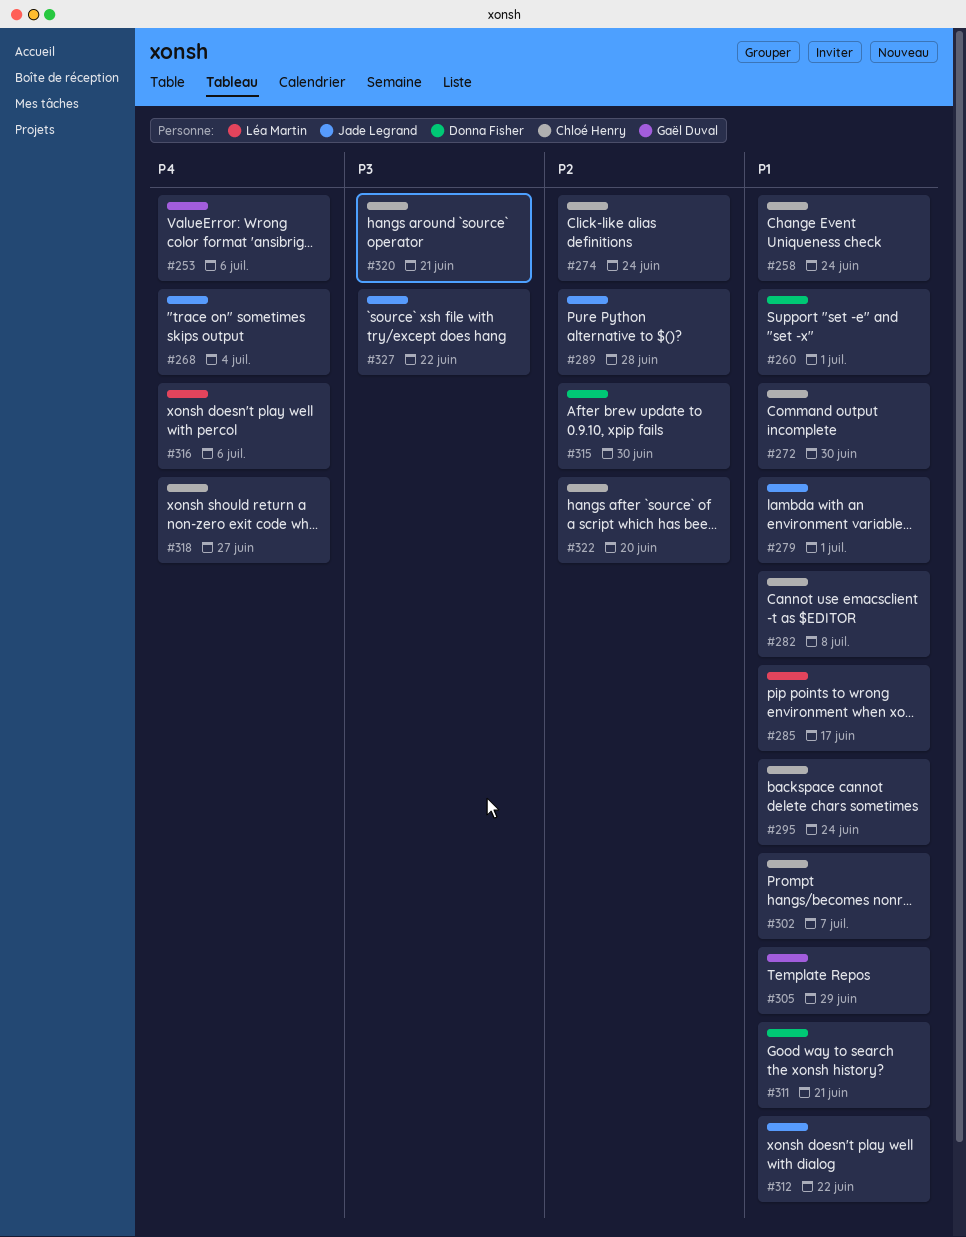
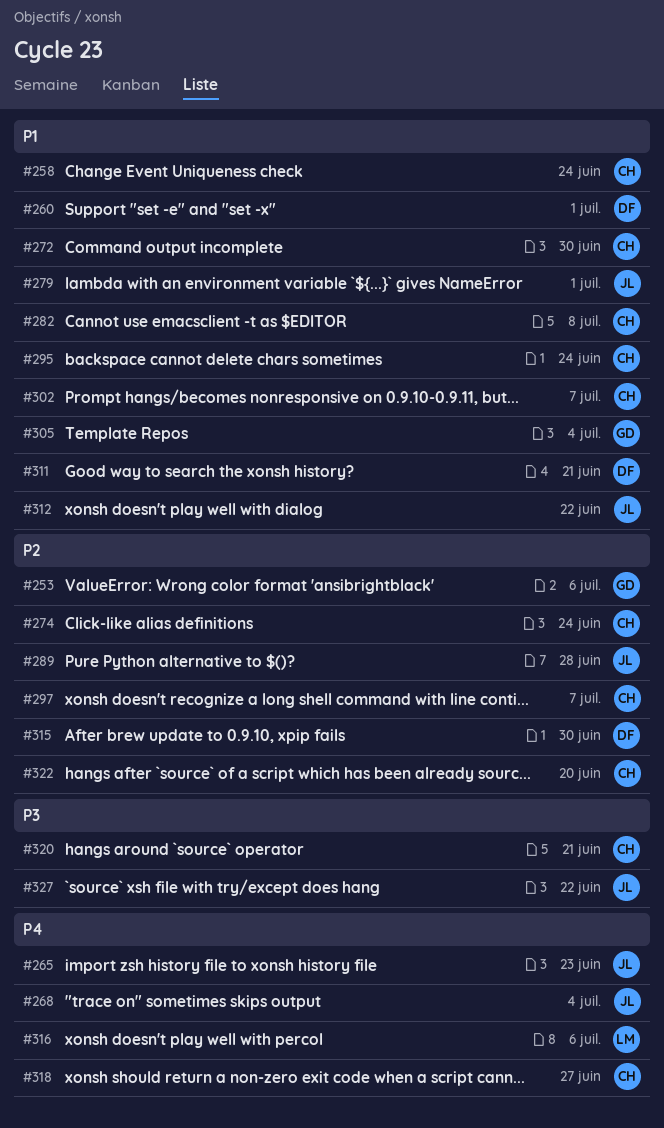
#253, priority: P4 -> P2
#265: none -> present
#285: present -> none
#297: none -> present
#305, due: Jun 29 -> Jul 4

